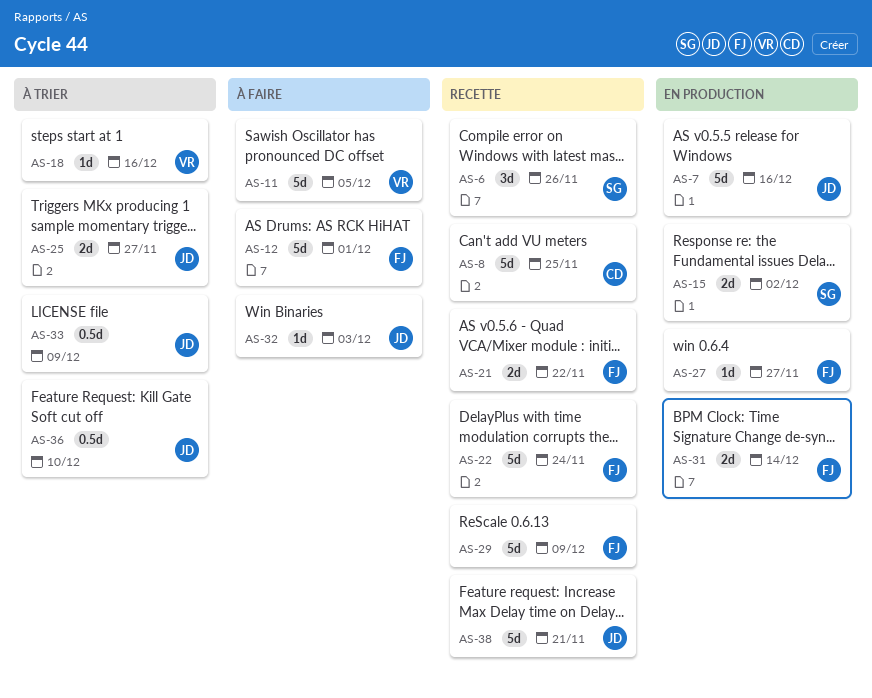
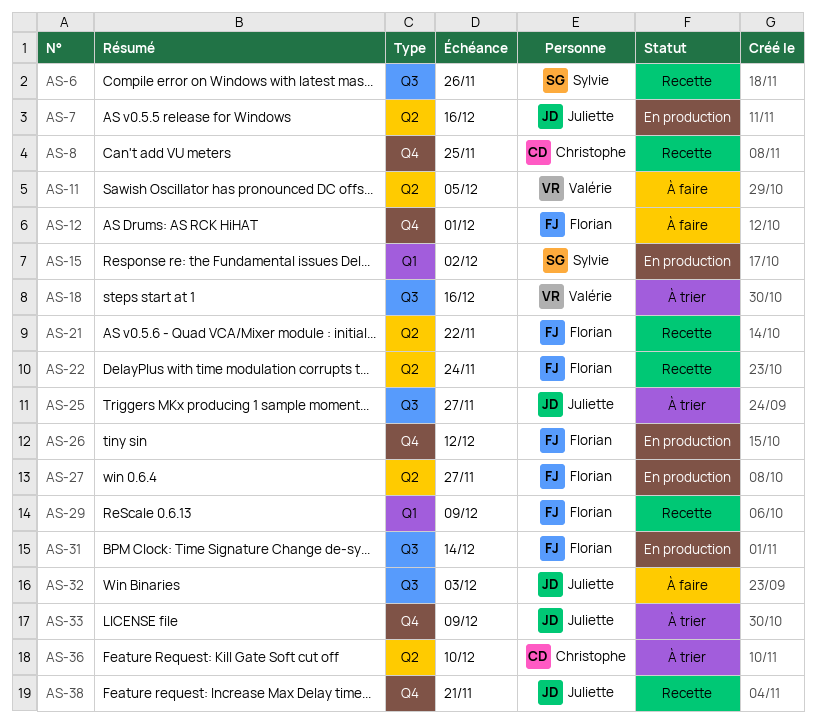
AS-26: none -> present
AS-36, owner: Juliette -> Christophe

